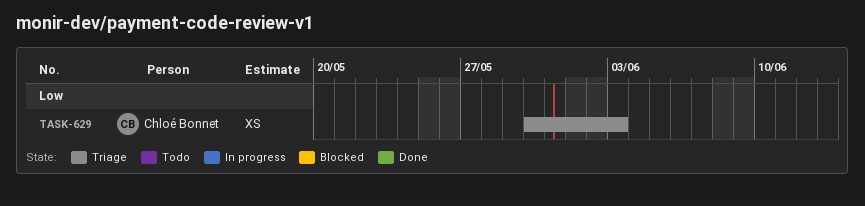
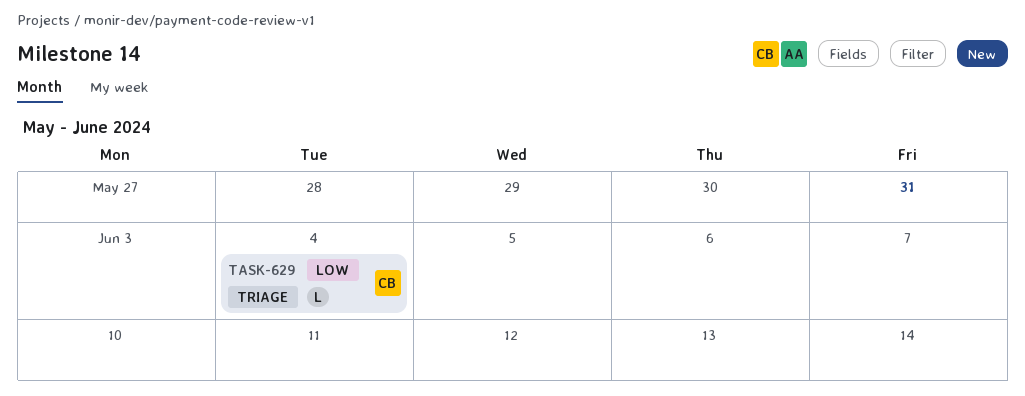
TASK-629, estimate: XS -> L
TASK-629, due: Jun 3 -> Jun 4

